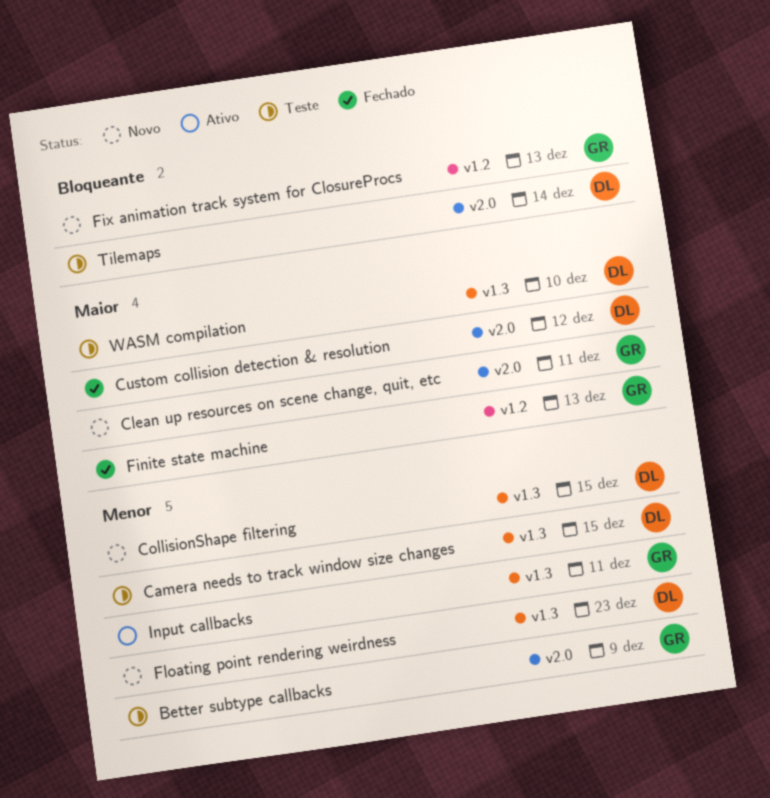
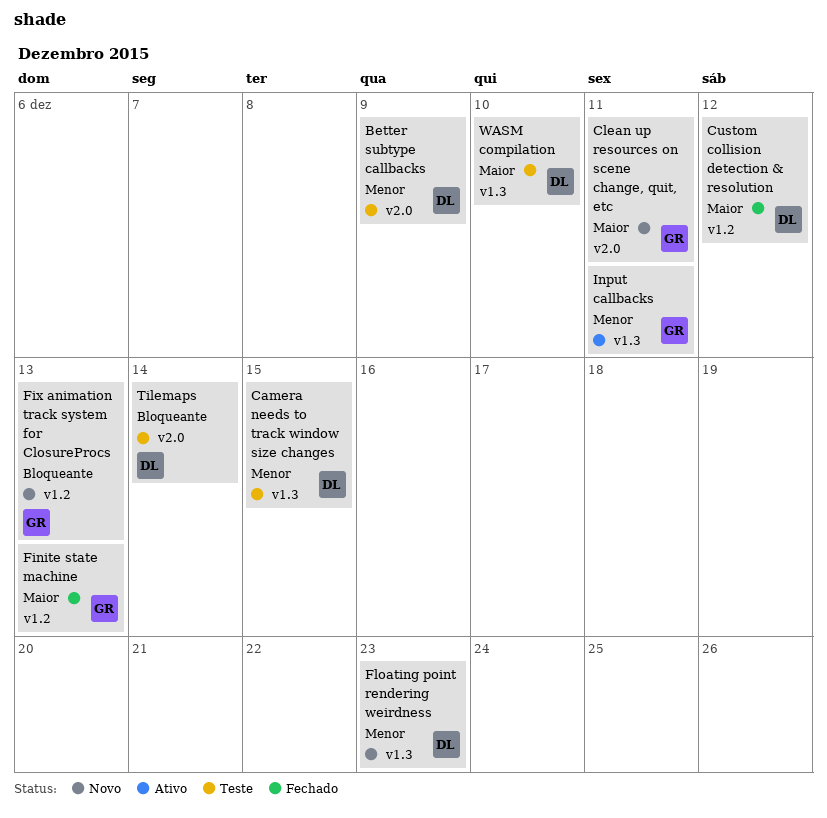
Better subtype callbacks, owner: GR -> DL
CollisionShape filtering: present -> none
Custom collision detection & resolution, label: v2.0 -> v1.2

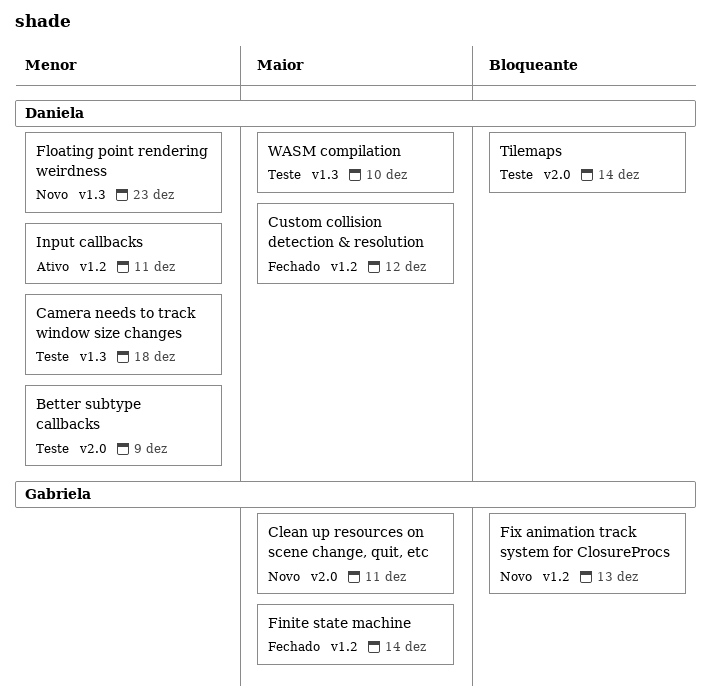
Camera needs to track window size changes, due: Dec 15 -> Dec 18
Finite state machine, due: Dec 13 -> Dec 14
Input callbacks, owner: Gabriela -> Daniela
Input callbacks, label: v1.3 -> v1.2

